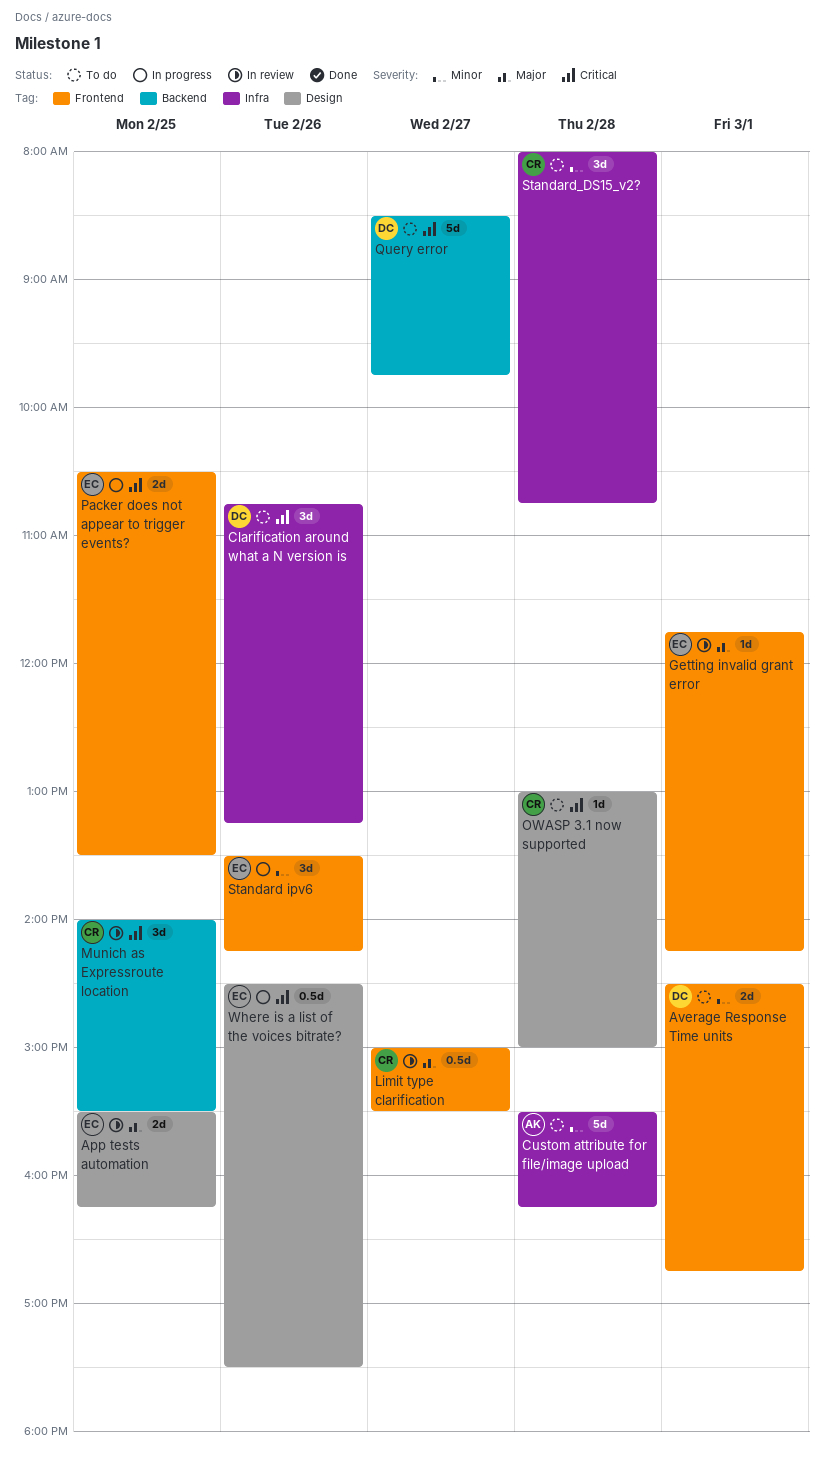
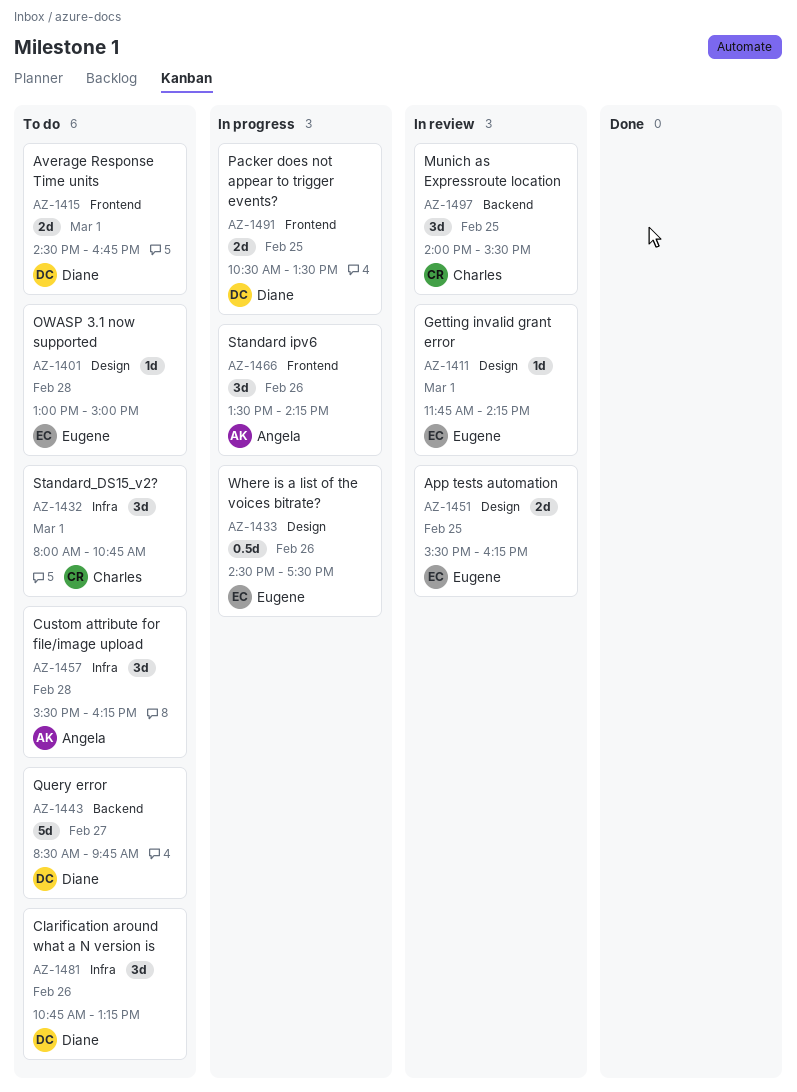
Custom attribute for file/image upload, estimate: 5d -> 3d
Getting invalid grant error, label: Frontend -> Design
Limit type clarification: present -> none
OWASP 3.1 now supported, owner: Charles -> Eugene
Packer does not appear to trigger events?, owner: Eugene -> Diane
Standard ipv6, owner: Eugene -> Angela
Standard_DS15_v2?, day: Feb 28 -> Mar 1

